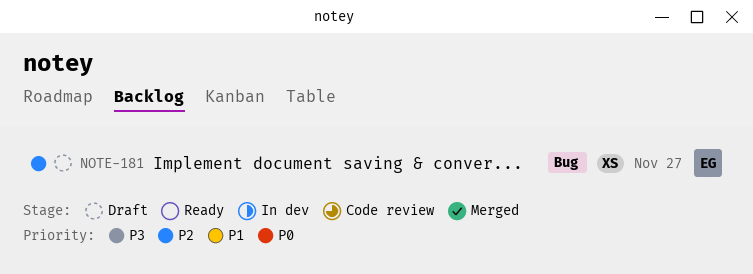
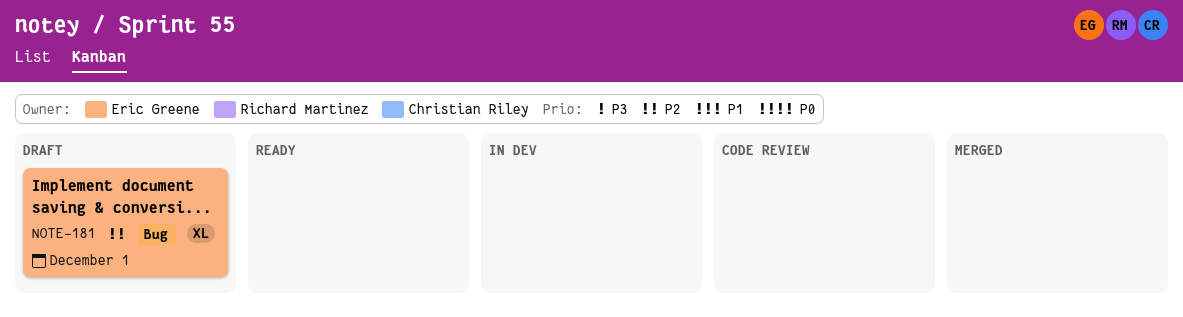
NOTE-181, estimate: XS -> XL
NOTE-181, due: Nov 27 -> Dec 1

